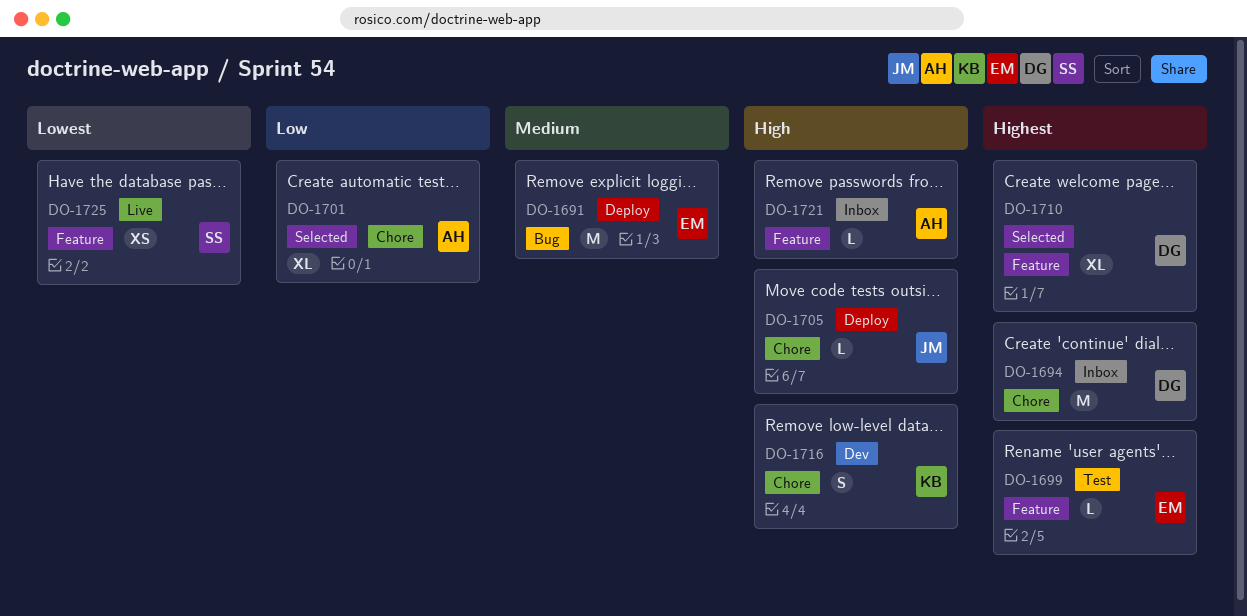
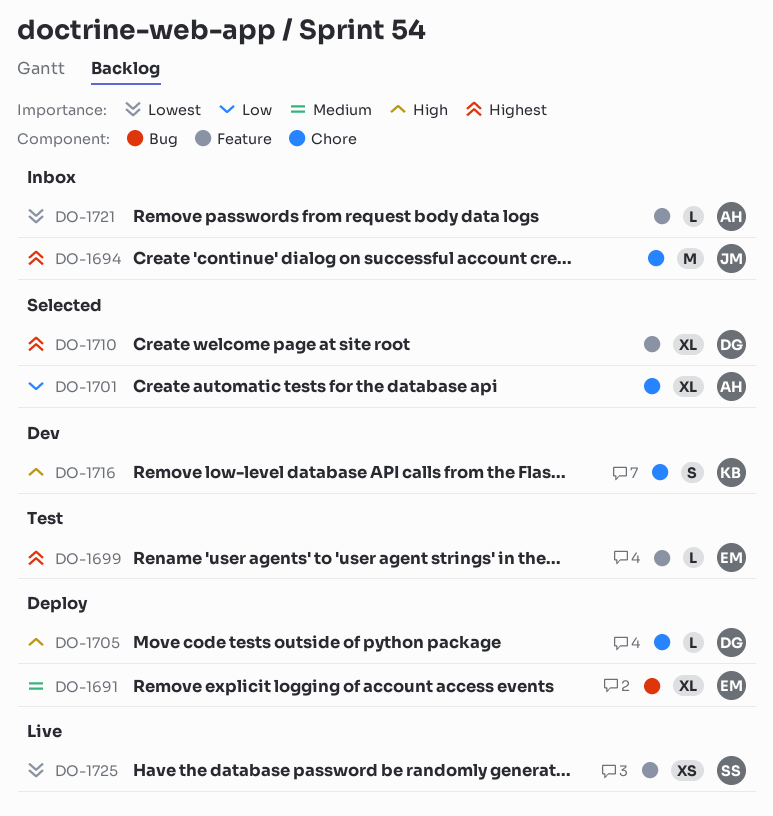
DO-1691, estimate: M -> XL
DO-1694, owner: DG -> JM
DO-1705, owner: JM -> DG
DO-1721, priority: High -> Lowest

